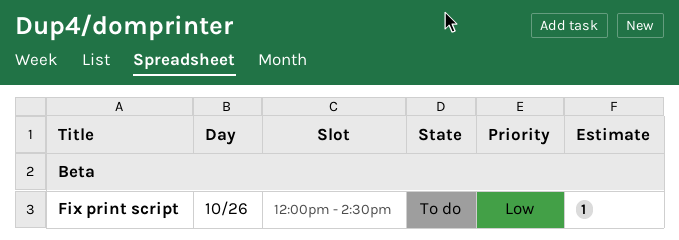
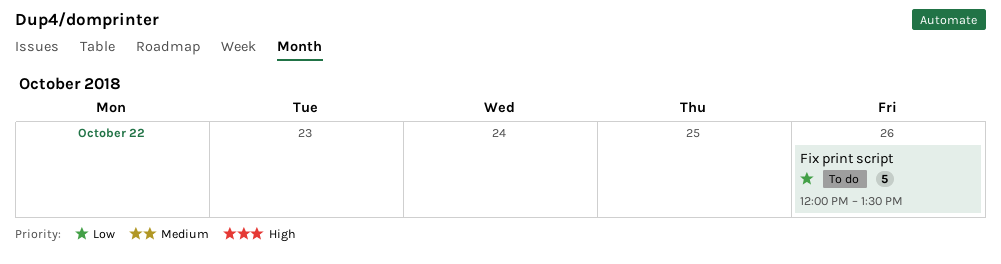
Fix print script, estimate: 1 -> 5
Fix print script, ends: 14:30 -> 13:30

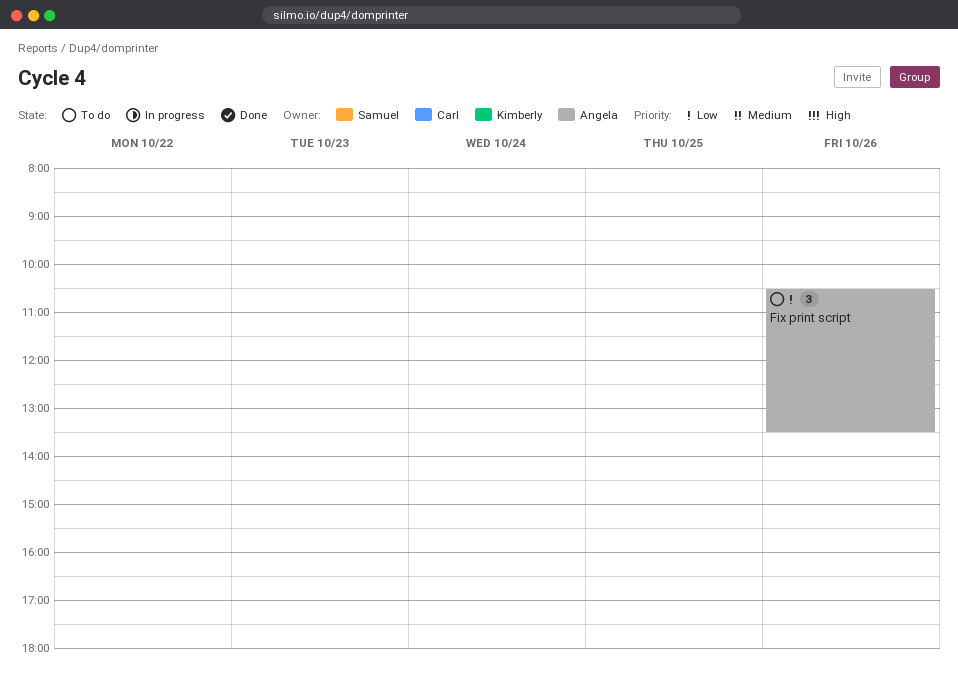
Fix print script, estimate: 5 -> 3
Fix print script, begins: 12:00 -> 10:30

